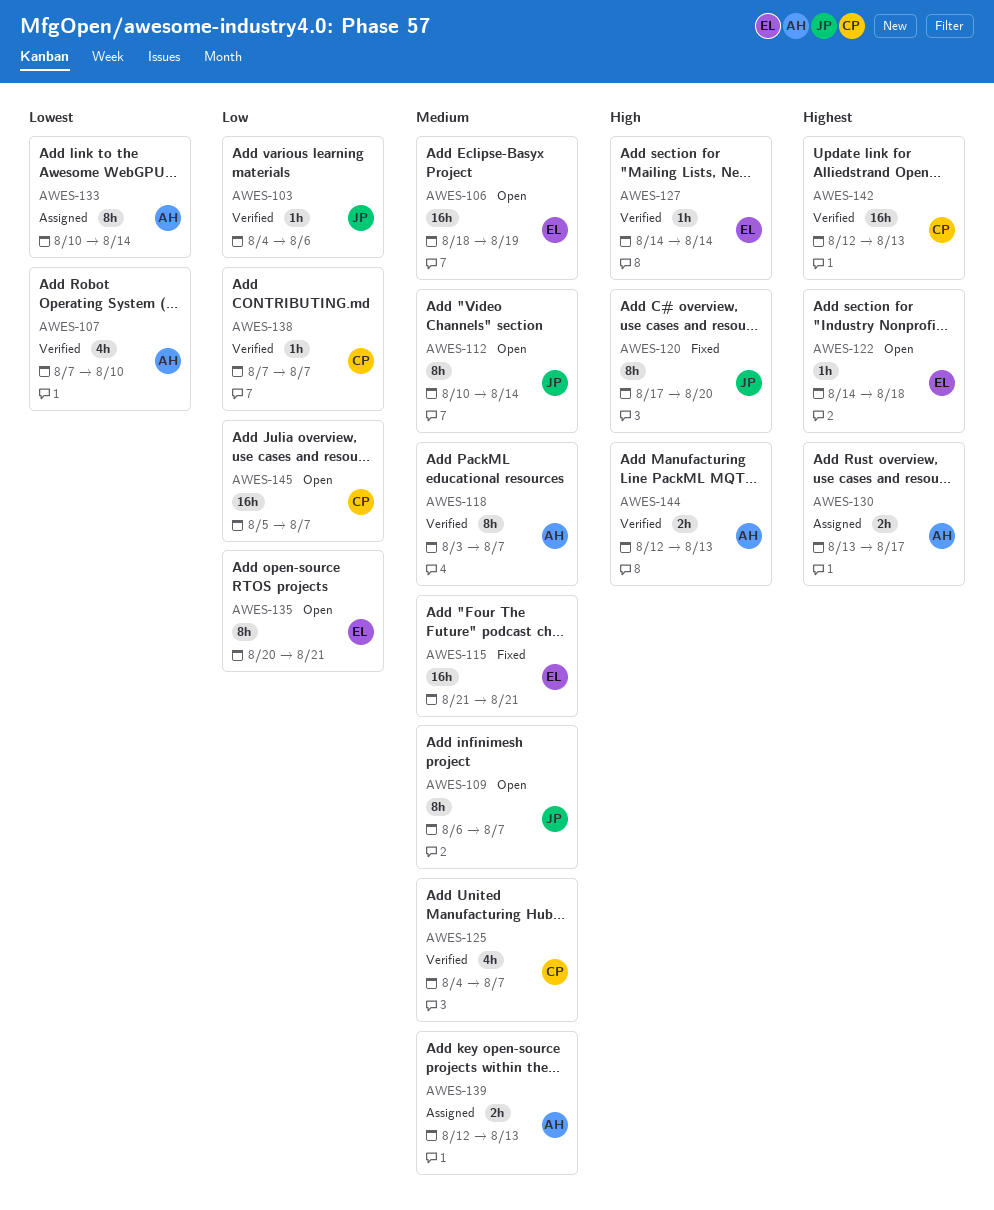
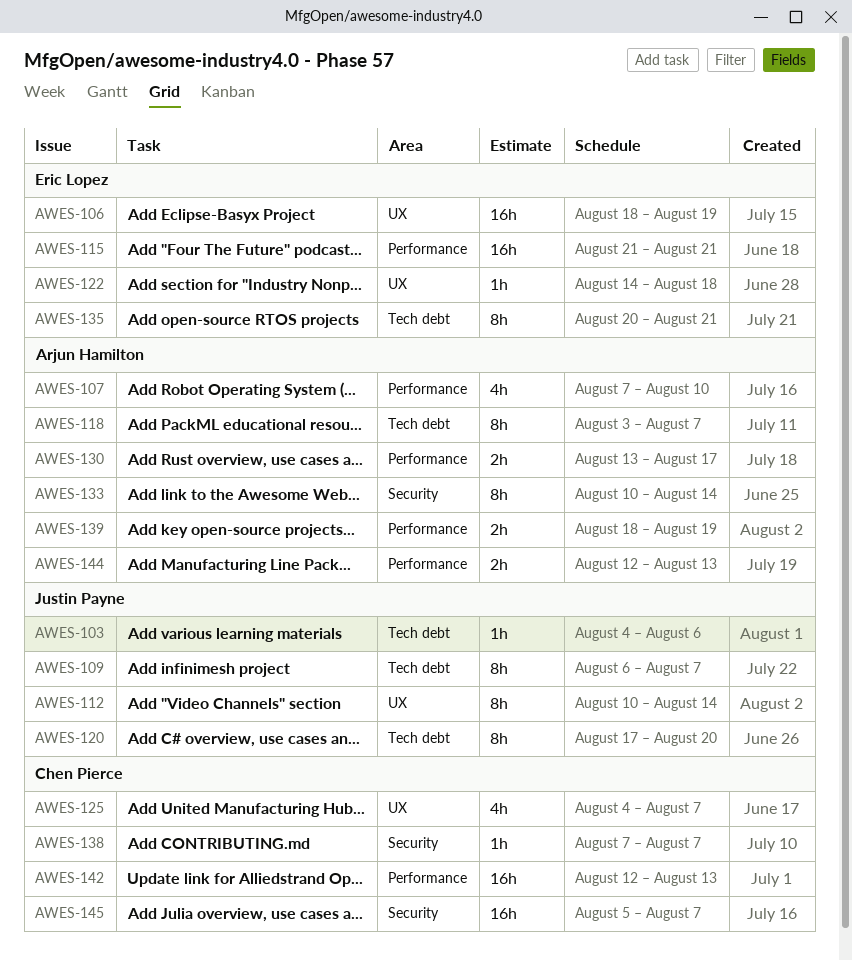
AWES-127: present -> none
AWES-139, start: Aug 12 -> Aug 18
AWES-139, due: Aug 13 -> Aug 19

